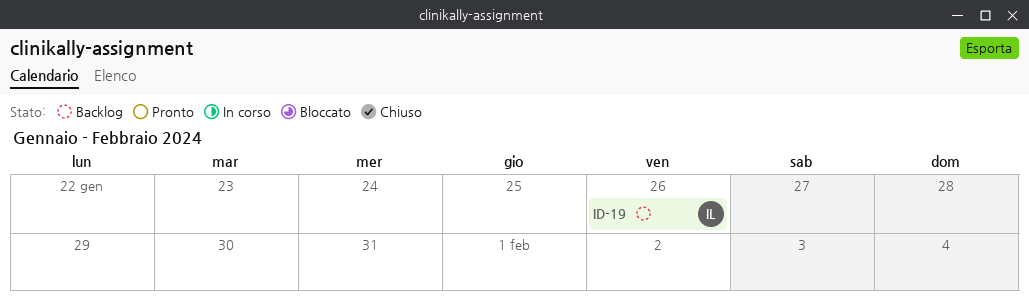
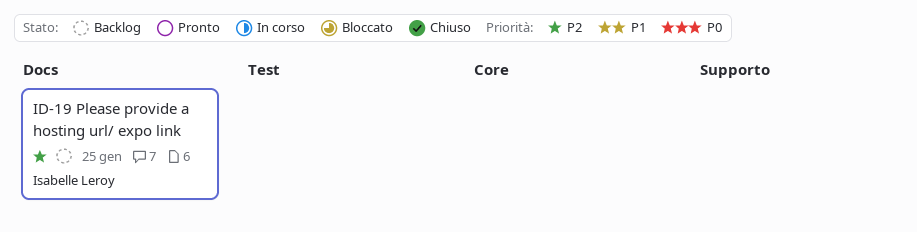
ID-19, due: Jan 26 -> Jan 25

